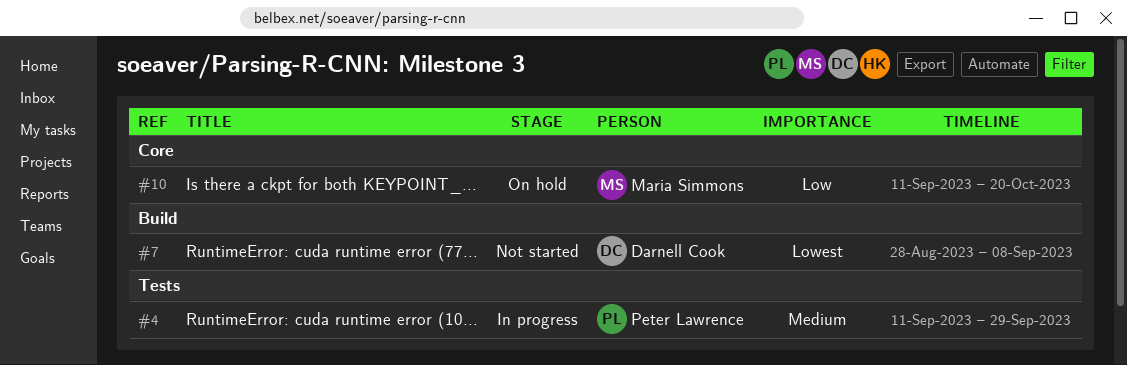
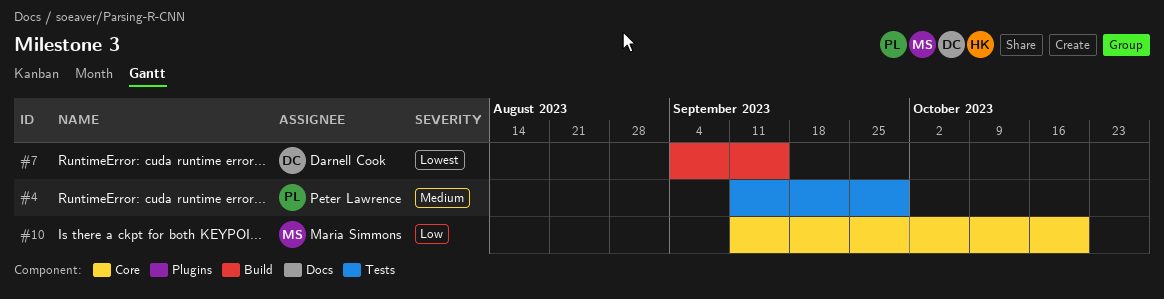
#7, start: Aug 28 -> Sep 4
#7, due: Sep 8 -> Sep 15

